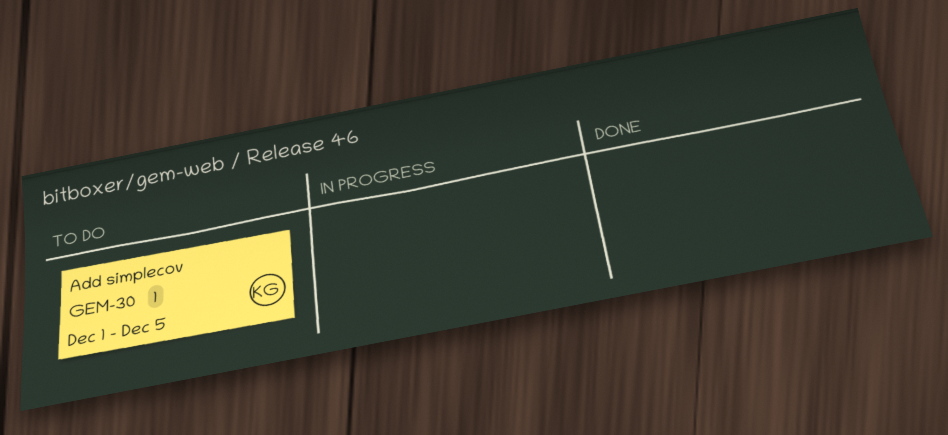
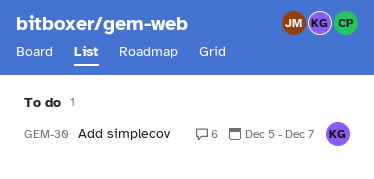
GEM-30, start: Dec 1 -> Dec 5
GEM-30, due: Dec 5 -> Dec 7

